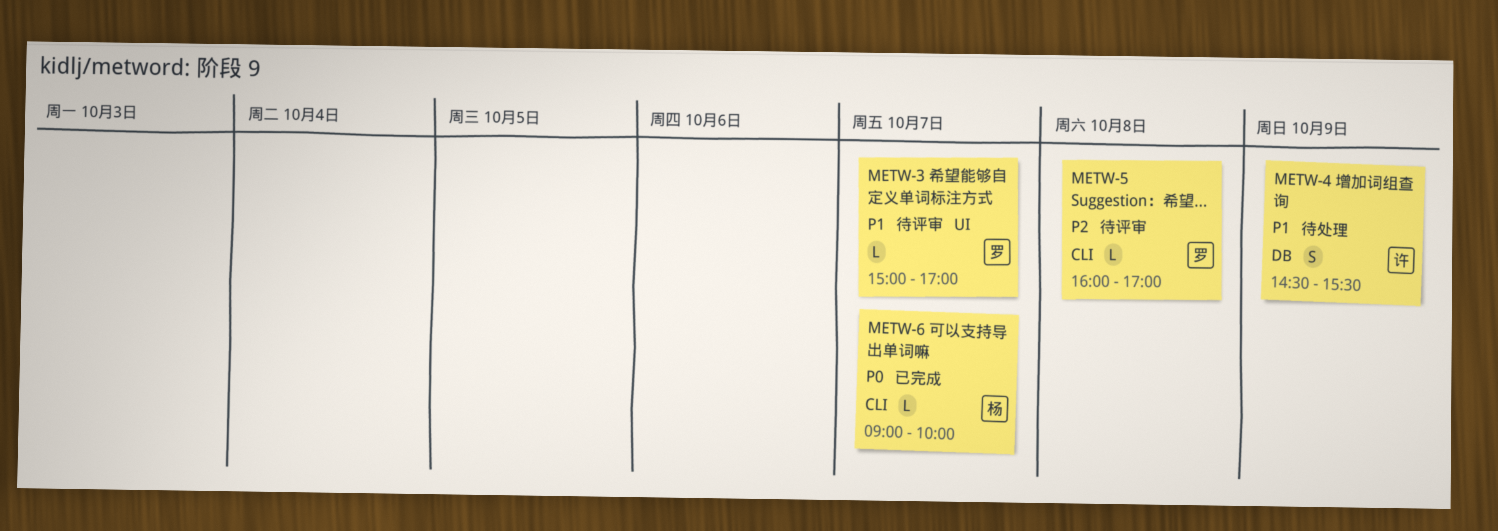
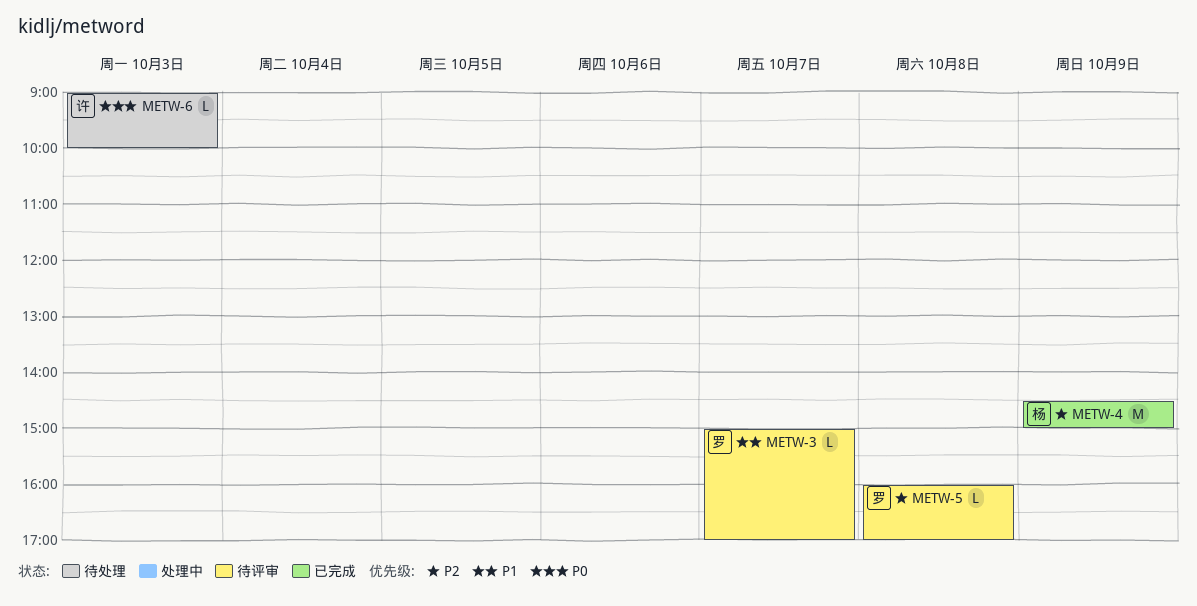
METW-4, status: 待处理 -> 已完成
METW-4, owner: 许 -> 杨
METW-4, priority: P1 -> P2
METW-4, estimate: S -> M
METW-4, ends: 15:30 -> 15:00
METW-6, status: 已完成 -> 待处理
METW-6, owner: 杨 -> 许
METW-6, day: Oct 7 -> Oct 3

